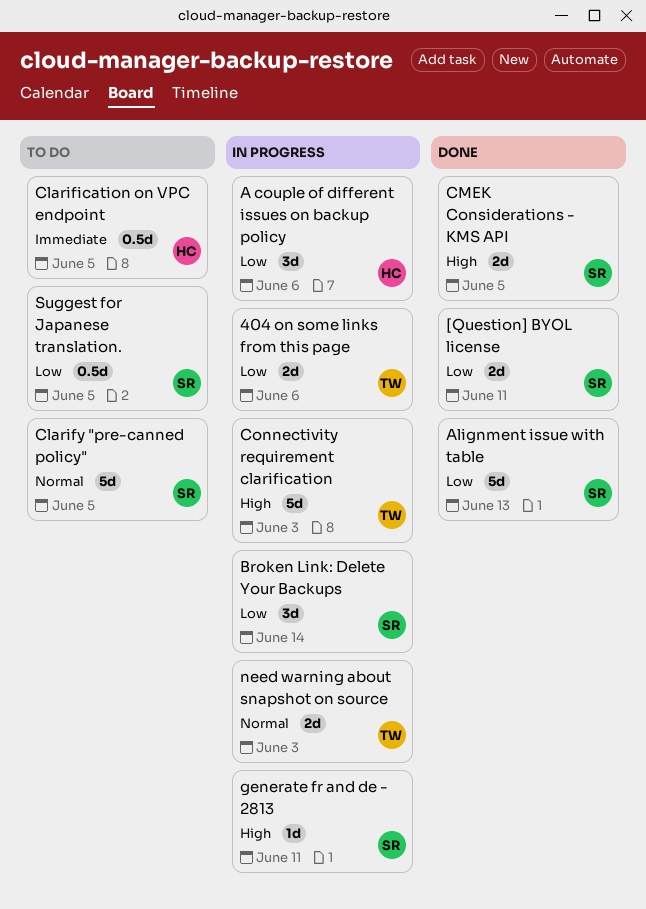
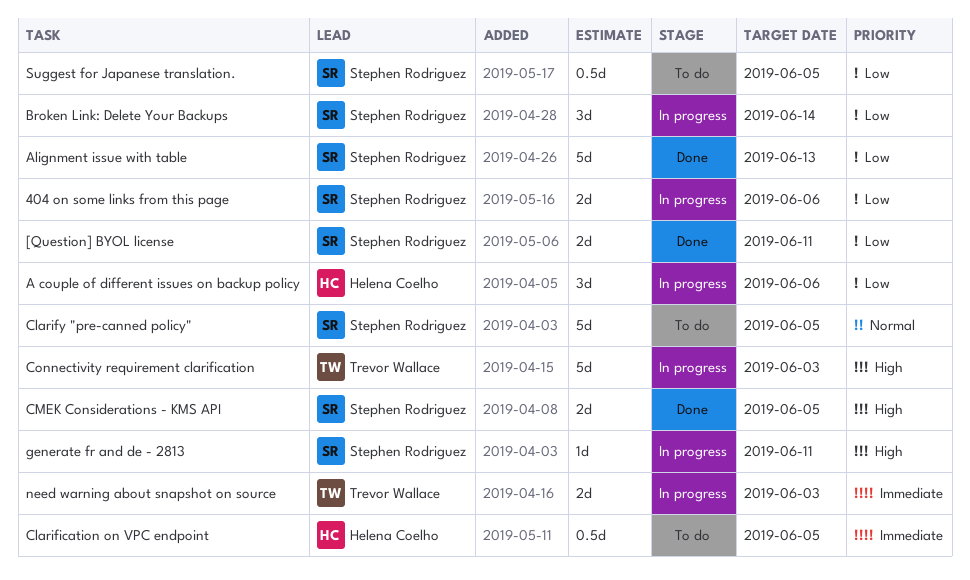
404 on some links from this page, owner: Trevor Wallace -> Stephen Rodriguez
need warning about snapshot on source, priority: Normal -> Immediate

